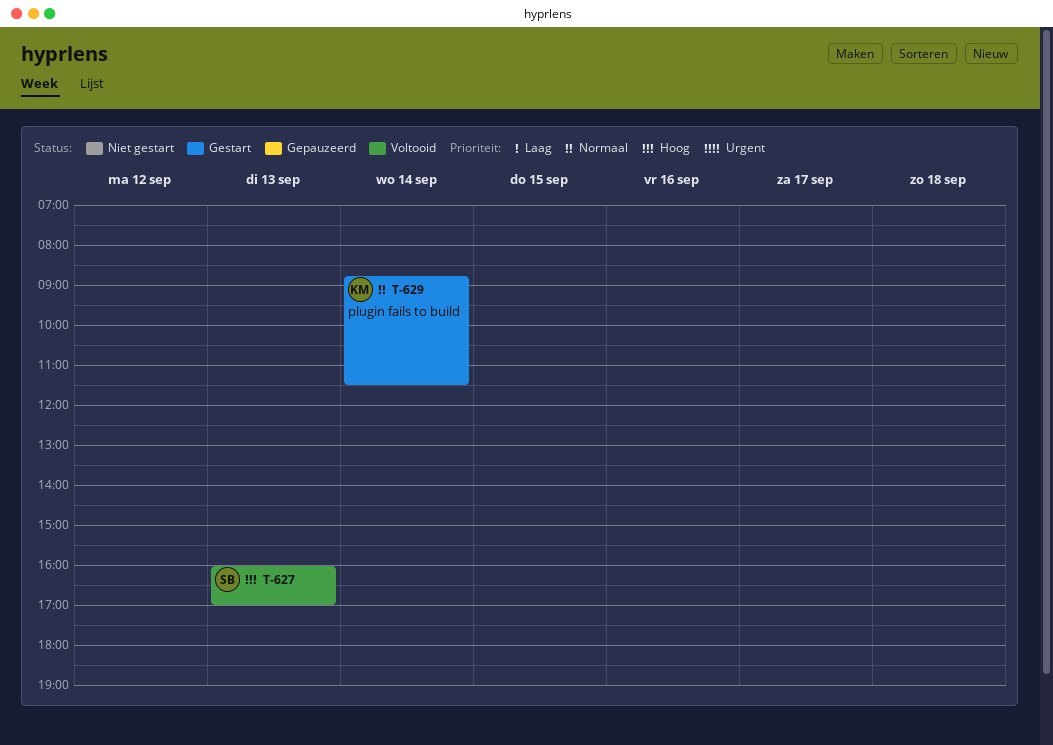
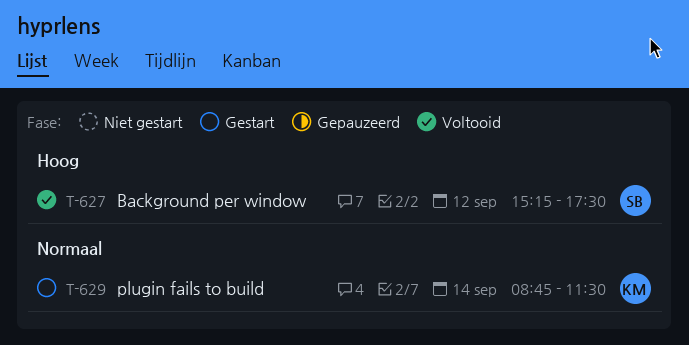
T-627, day: Sep 13 -> Sep 12
T-627, begins: 16:00 -> 15:15
T-627, ends: 17:00 -> 17:30

